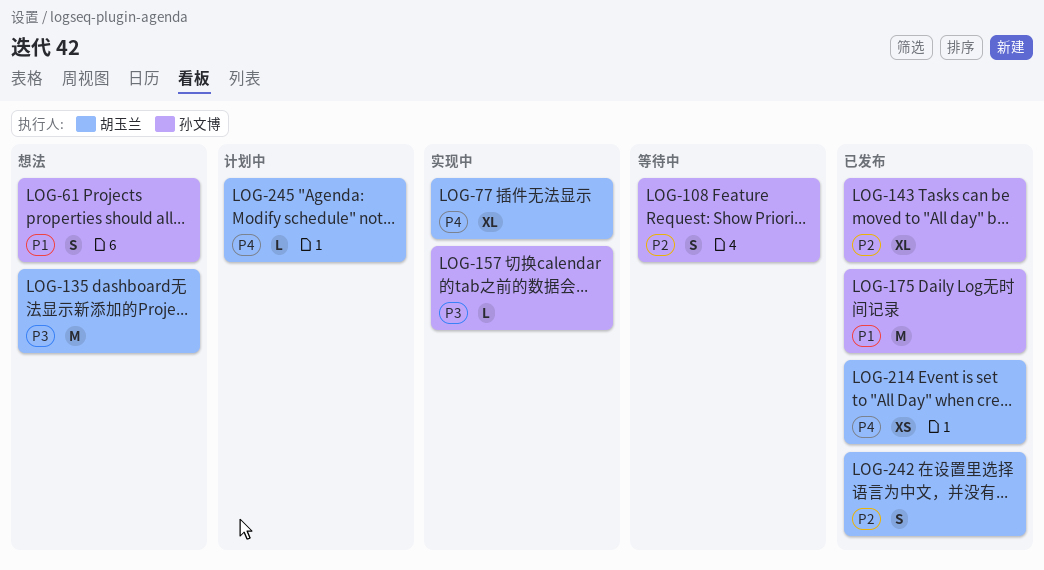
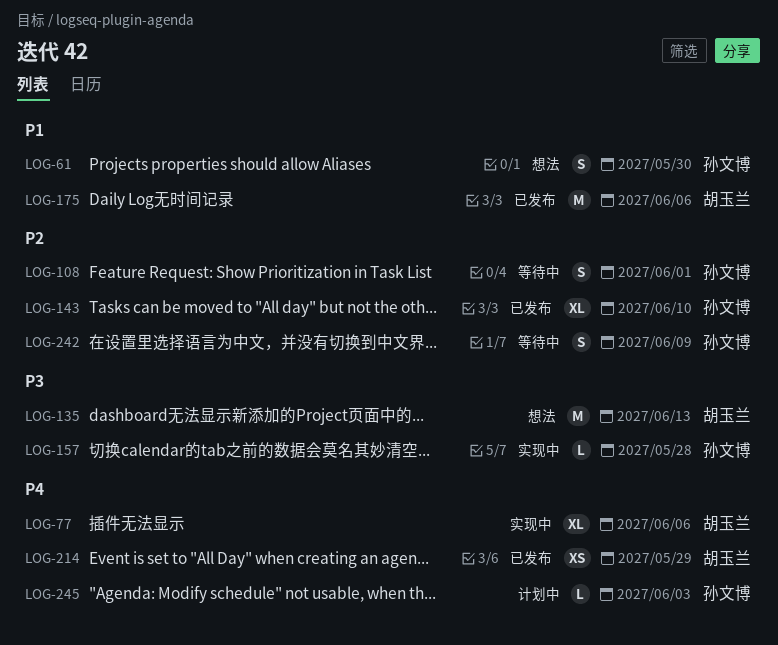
LOG-175, owner: 孙文博 -> 胡玉兰
LOG-242, status: 已发布 -> 等待中
LOG-242, owner: 胡玉兰 -> 孙文博
LOG-245, owner: 胡玉兰 -> 孙文博

